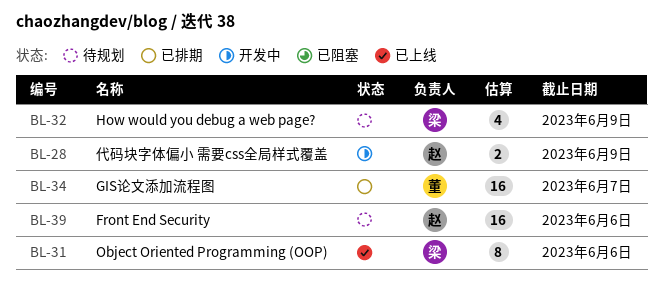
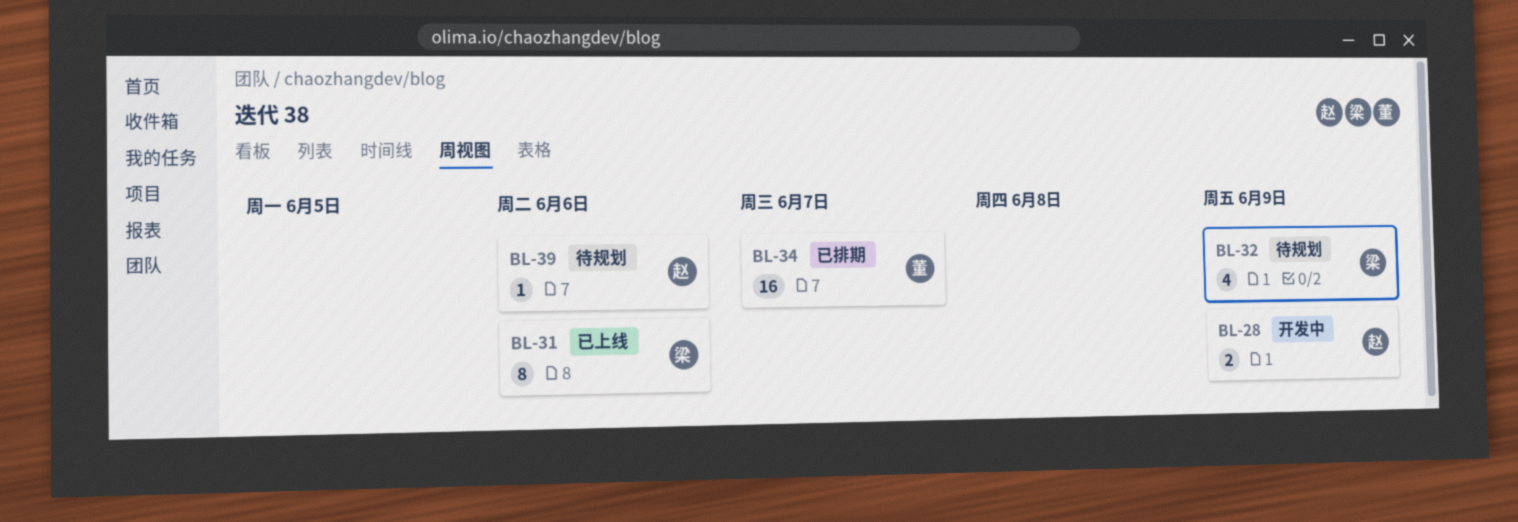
BL-39, estimate: 16 -> 1

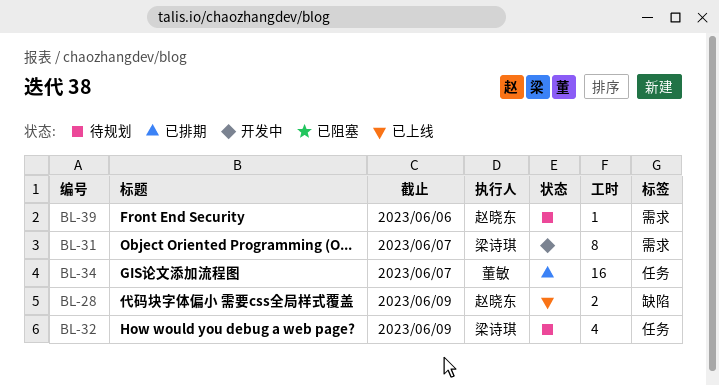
BL-28, status: 开发中 -> 已上线
BL-31, status: 已上线 -> 开发中
BL-31, due: Jun 6 -> Jun 7

